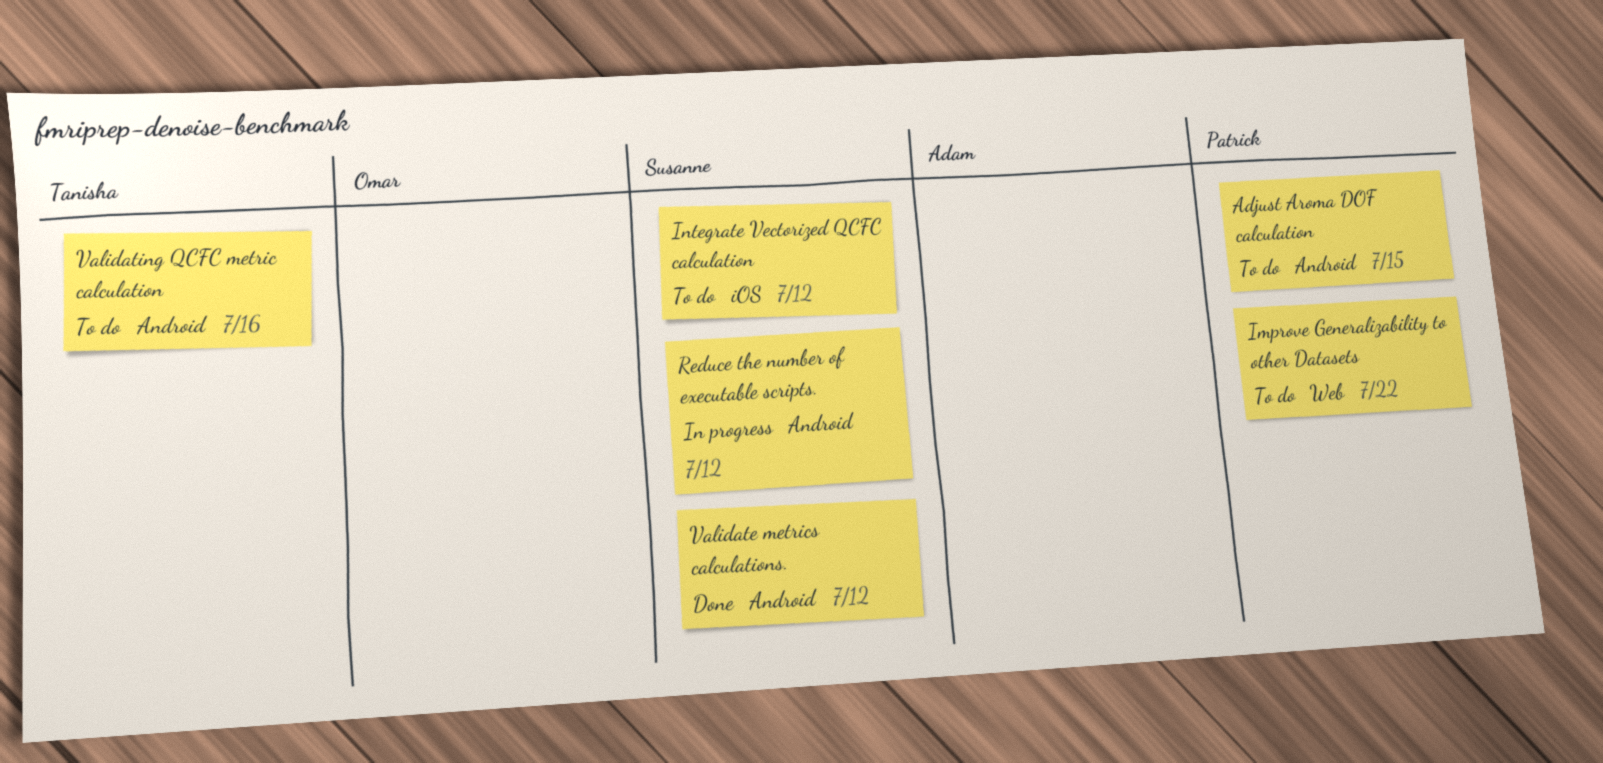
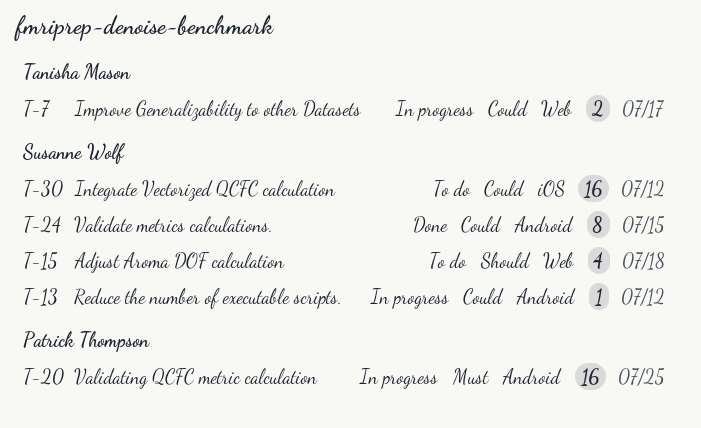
Adjust Aroma DOF calculation, owner: Patrick Thompson -> Susanne Wolf
Adjust Aroma DOF calculation, label: Android -> Web
Adjust Aroma DOF calculation, due: Jul 15 -> Jul 18
Improve Generalizability to other Datasets, status: To do -> In progress
Improve Generalizability to other Datasets, owner: Patrick Thompson -> Tanisha Mason
Improve Generalizability to other Datasets, due: Jul 22 -> Jul 17
Validate metrics calculations., due: Jul 12 -> Jul 15
Validating QCFC metric calculation, status: To do -> In progress
Validating QCFC metric calculation, owner: Tanisha Mason -> Patrick Thompson
Validating QCFC metric calculation, due: Jul 16 -> Jul 25

